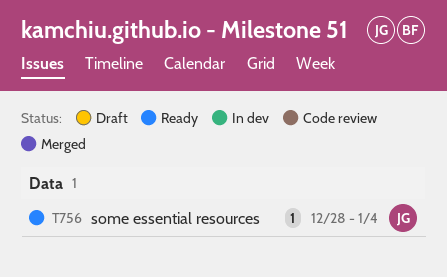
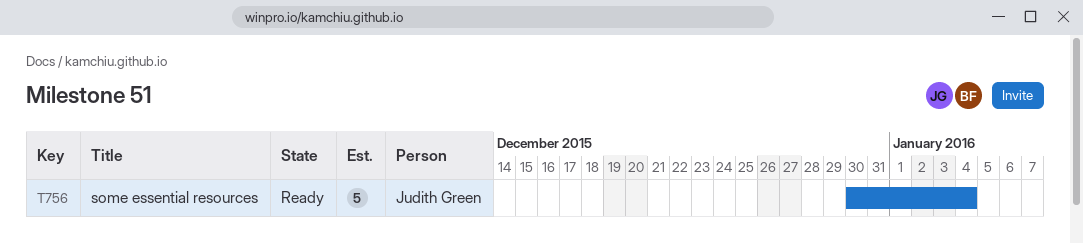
T756, estimate: 1 -> 5
T756, start: Dec 28 -> Dec 30

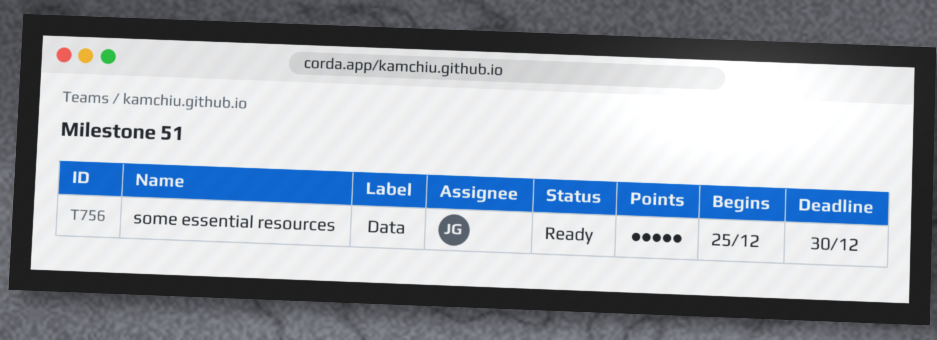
T756, start: Dec 30 -> Dec 25
T756, due: Jan 4 -> Dec 30

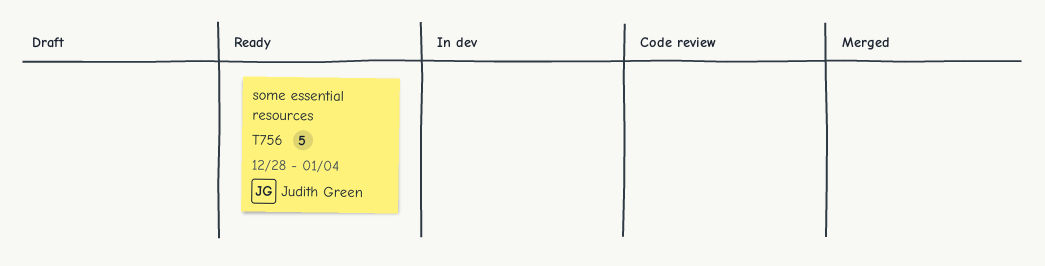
T756, start: Dec 25 -> Dec 28
T756, due: Dec 30 -> Jan 4

